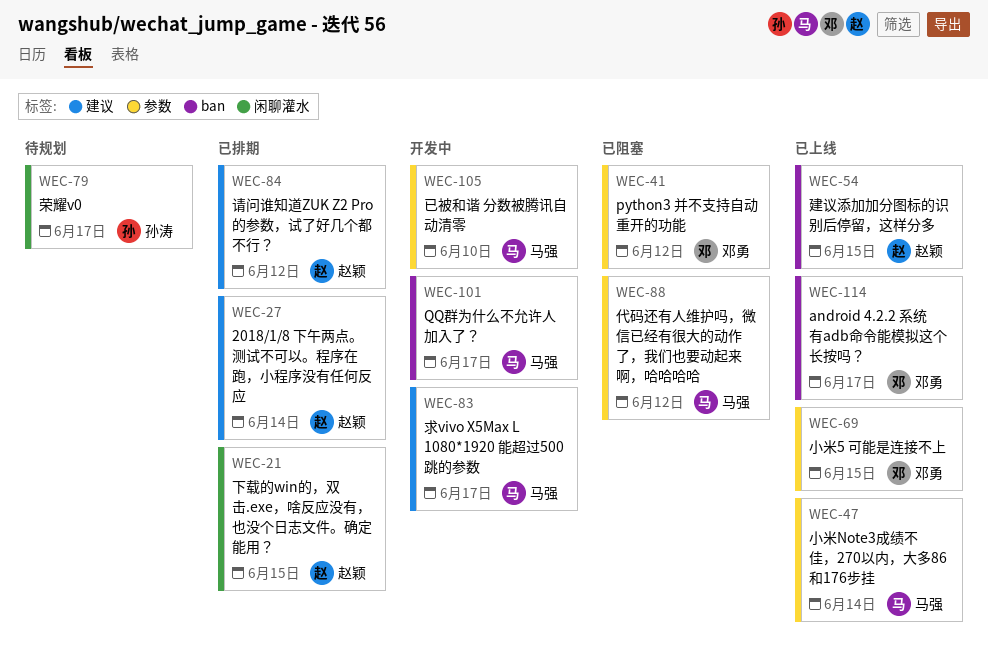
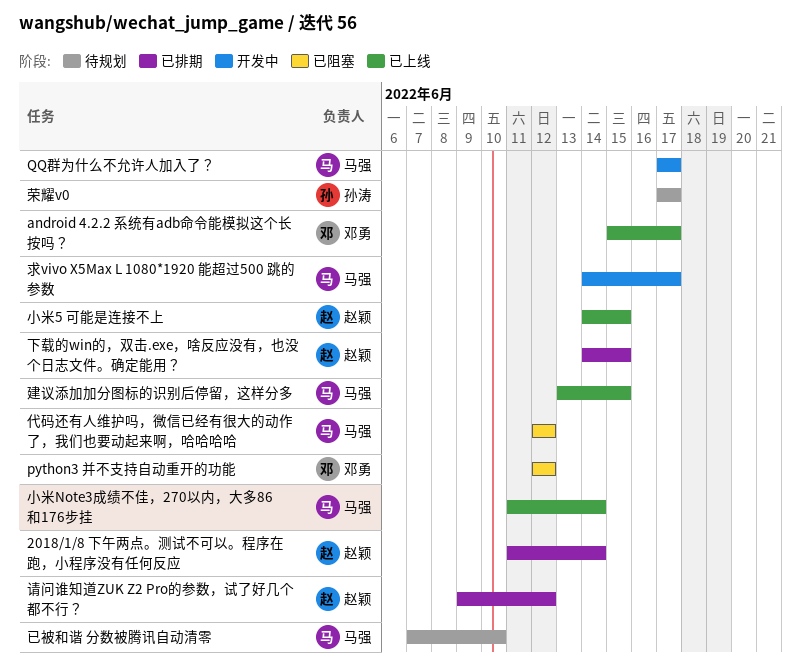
小米5 可能是连接不上, owner: 邓勇 -> 赵颖
已被和谐 分数被腾讯自动清零, status: 开发中 -> 待规划
建议添加加分图标的识别后停留，这样分多, owner: 赵颖 -> 马强

